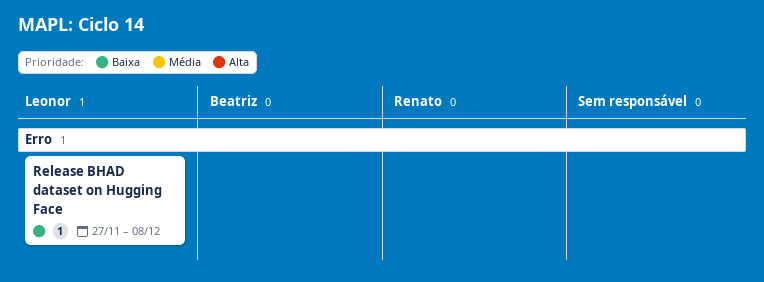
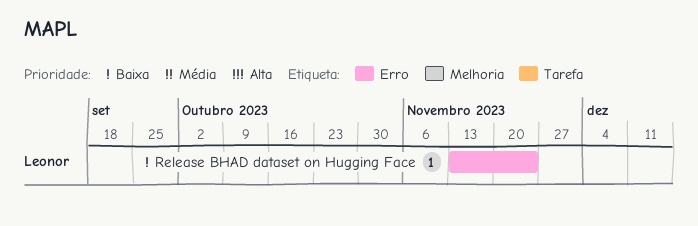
Release BHAD dataset on Hugging Face, start: Nov 27 -> Nov 13
Release BHAD dataset on Hugging Face, due: Dec 8 -> Nov 24

